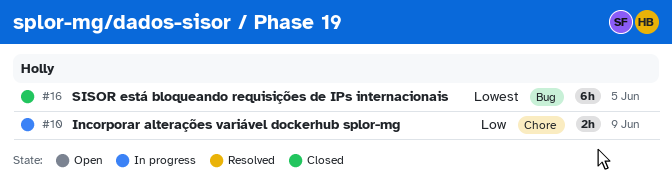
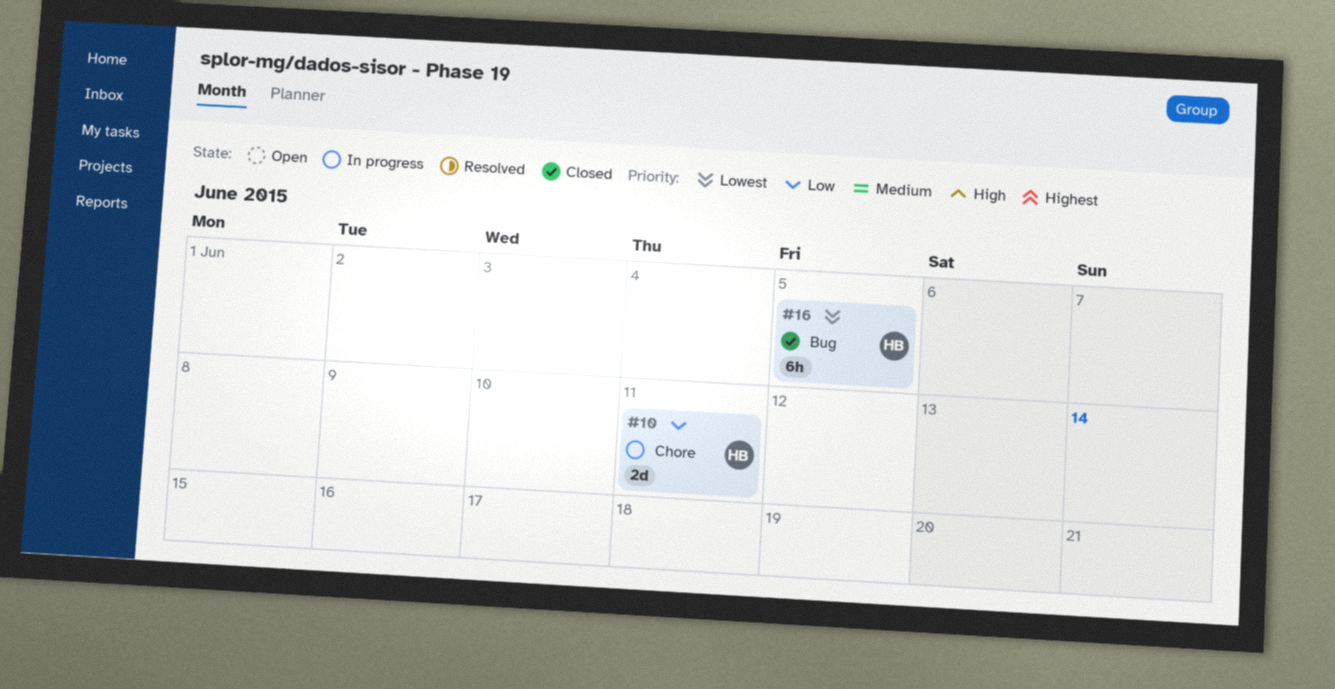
#10, estimate: 2h -> 2d
#10, due: Jun 9 -> Jun 11

